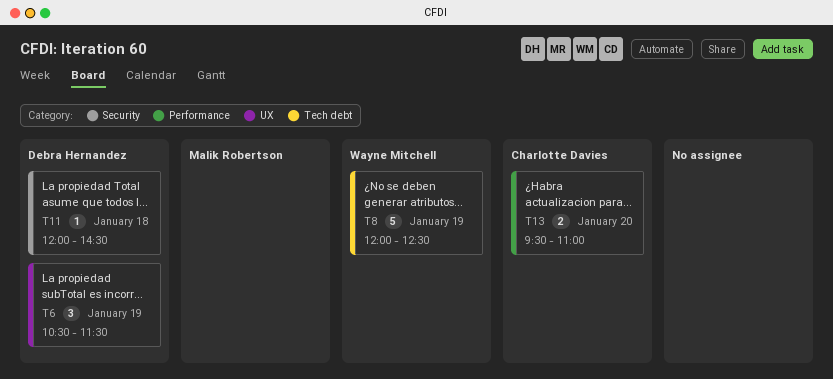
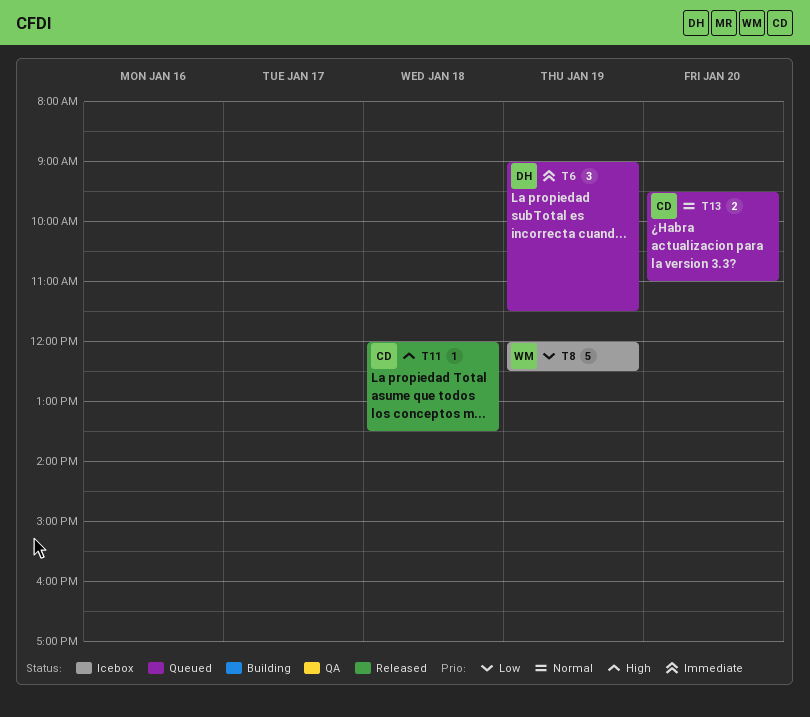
T6, begins: 10:30 -> 09:00
T11, owner: Debra Hernandez -> Charlotte Davies
T11, ends: 14:30 -> 13:30

